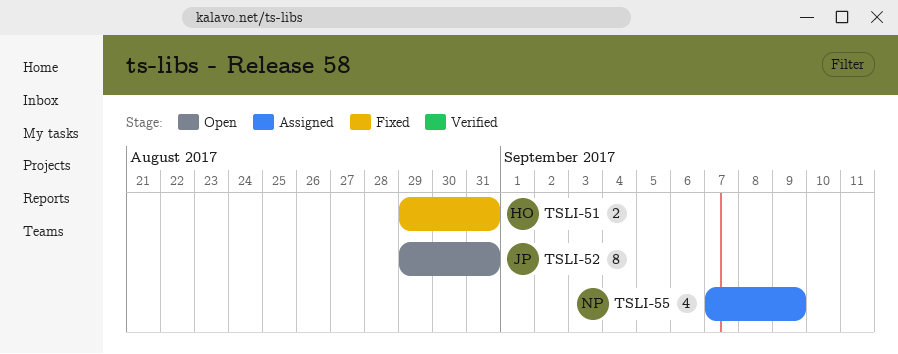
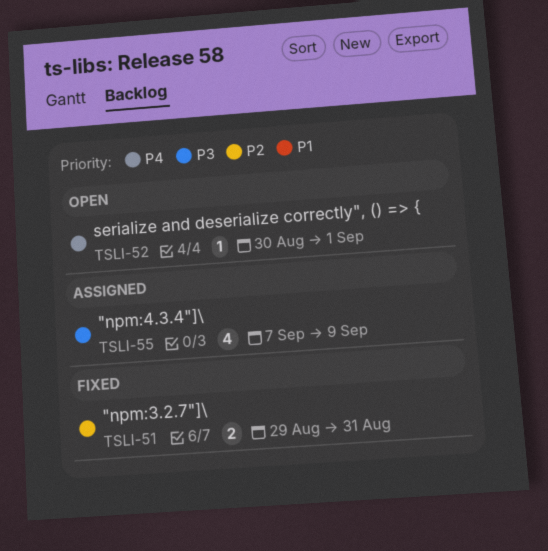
TSLI-52, estimate: 8 -> 1
TSLI-52, start: Aug 29 -> Aug 30
TSLI-52, due: Aug 31 -> Sep 1

